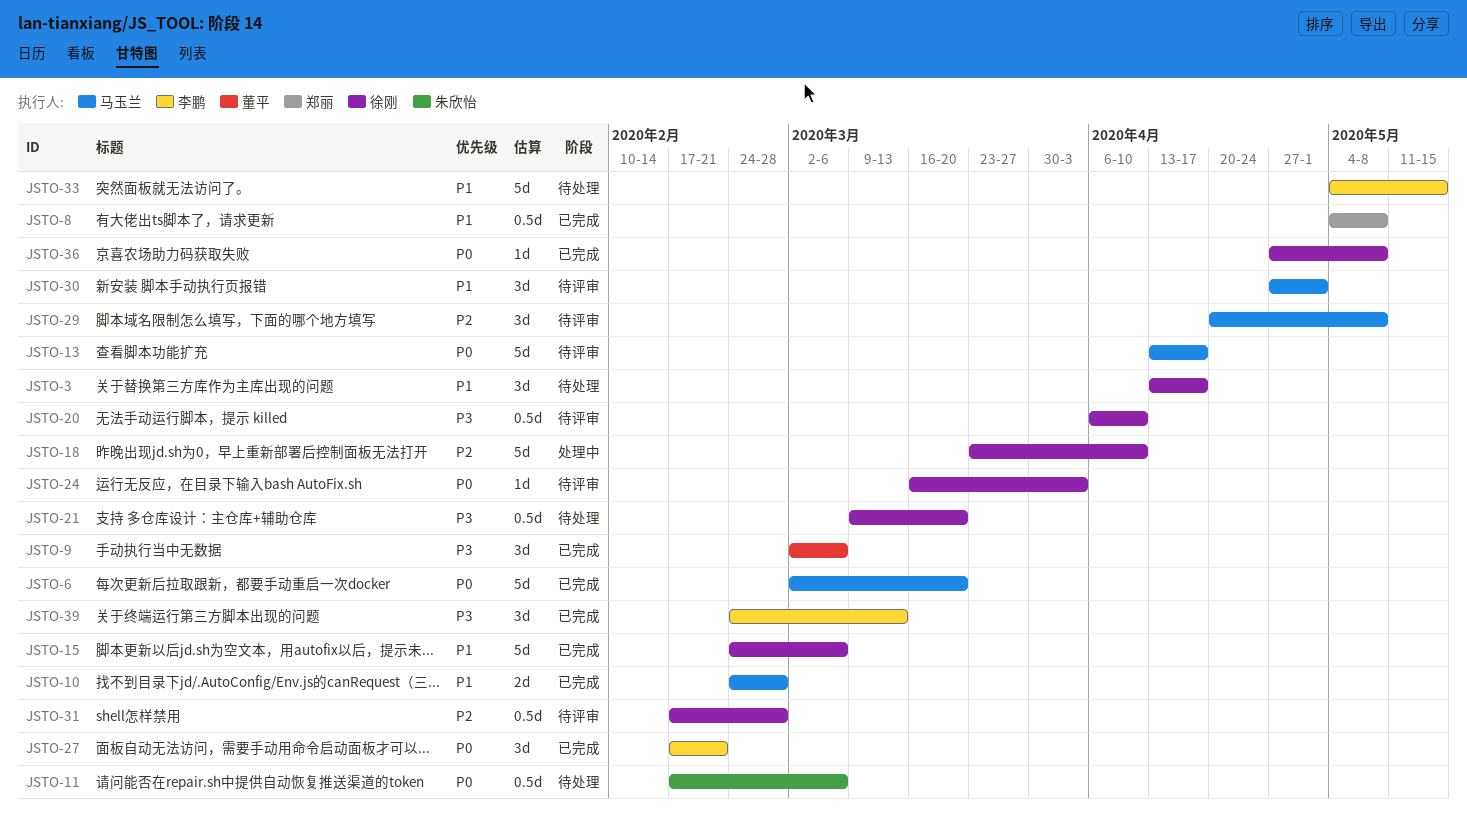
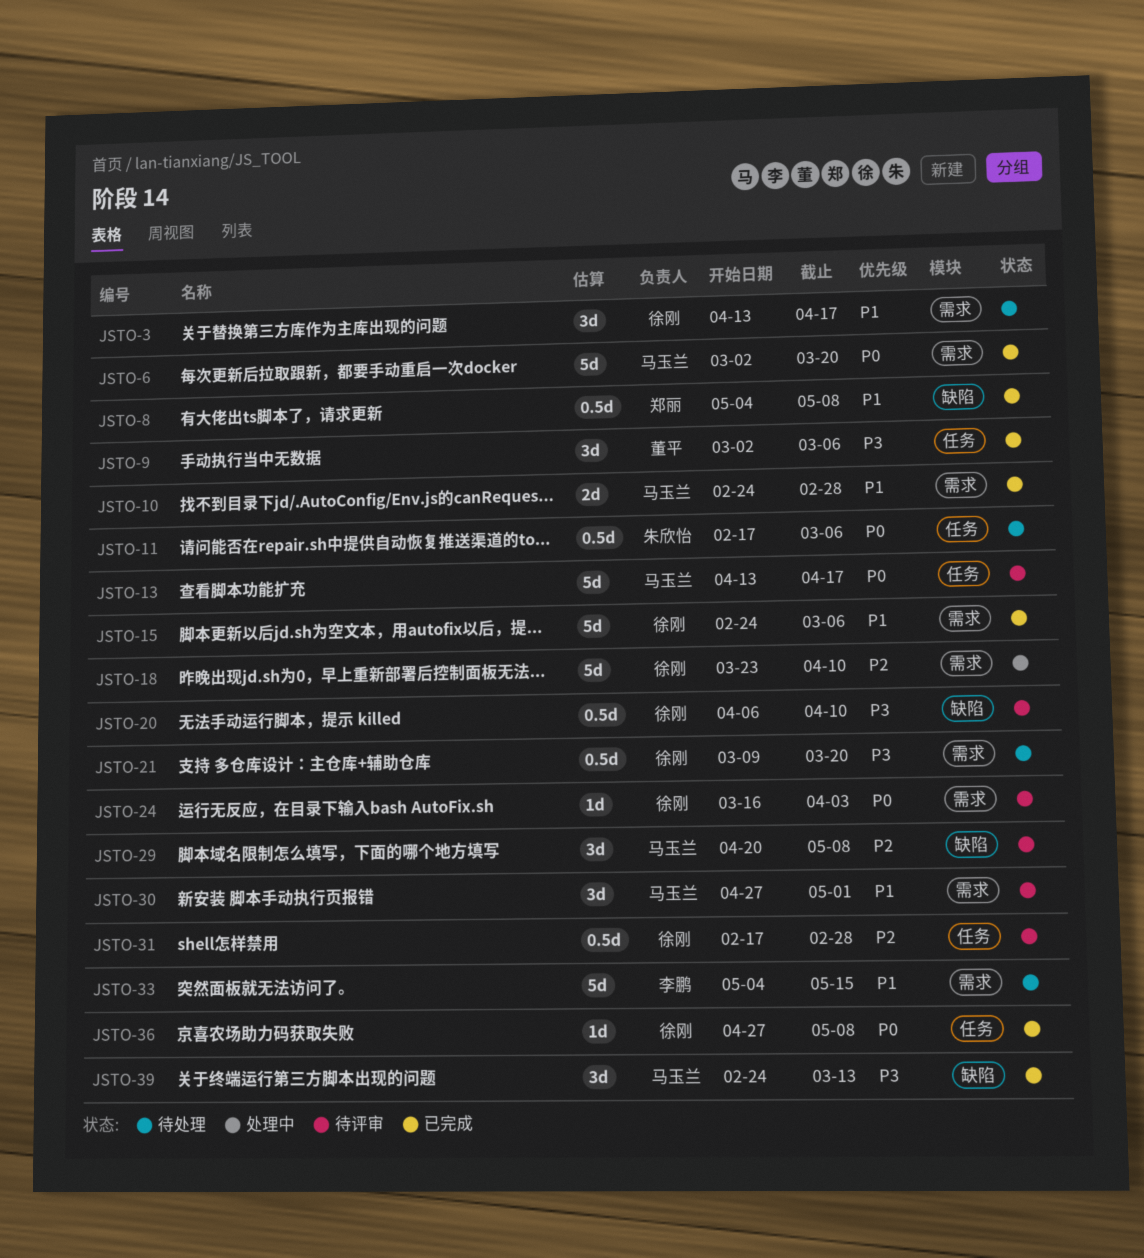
JSTO-27: present -> none
JSTO-39, owner: 李鹏 -> 马玉兰

